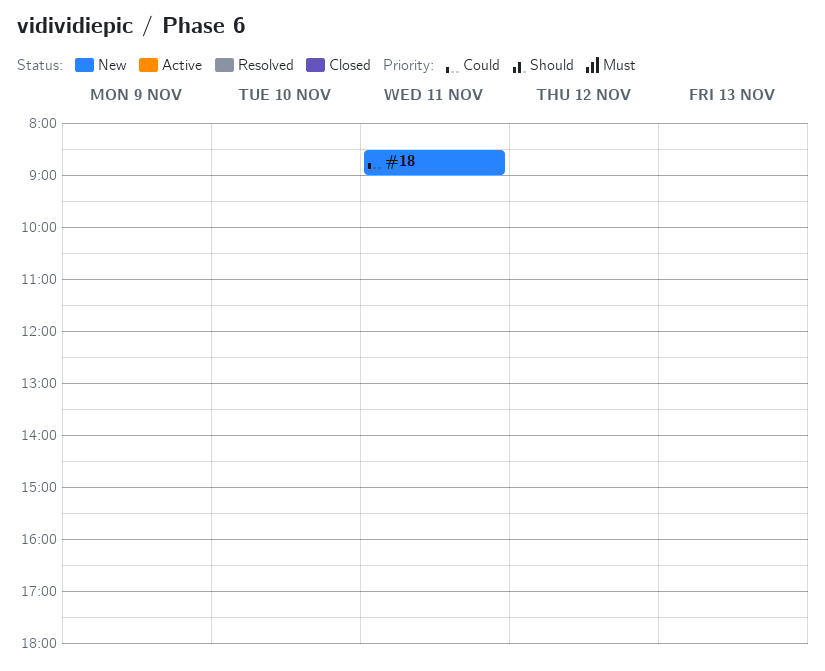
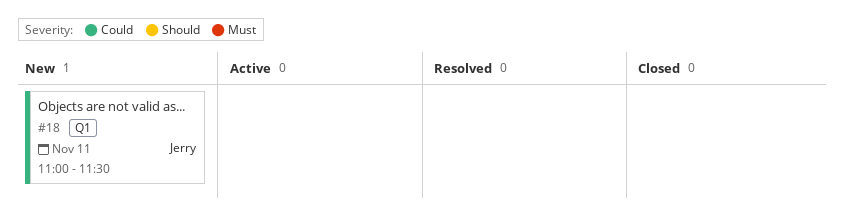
#18, begins: 08:30 -> 11:00
#18, ends: 09:00 -> 11:30

